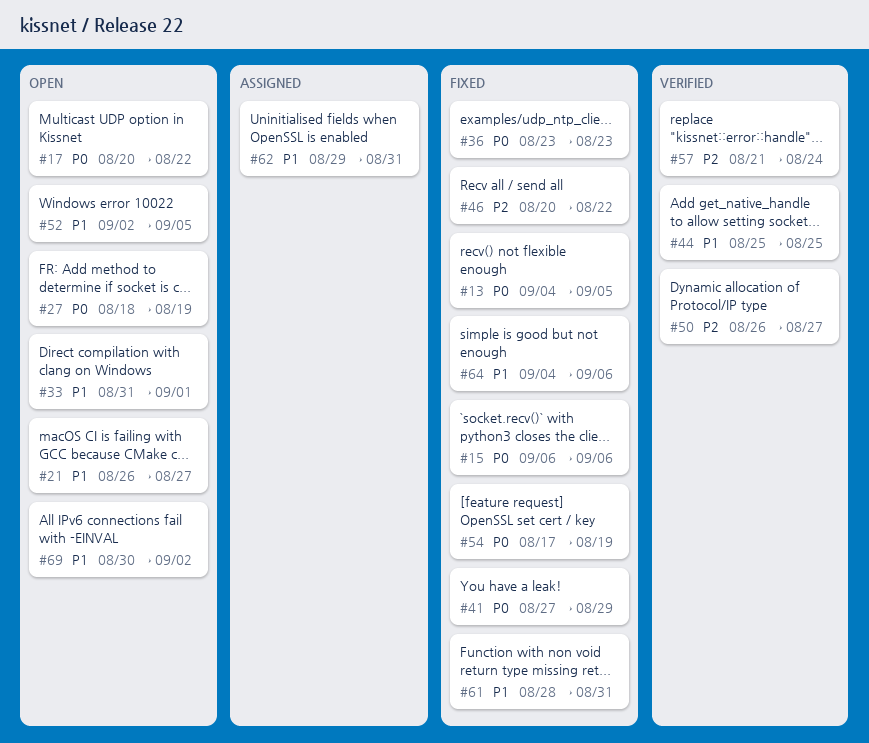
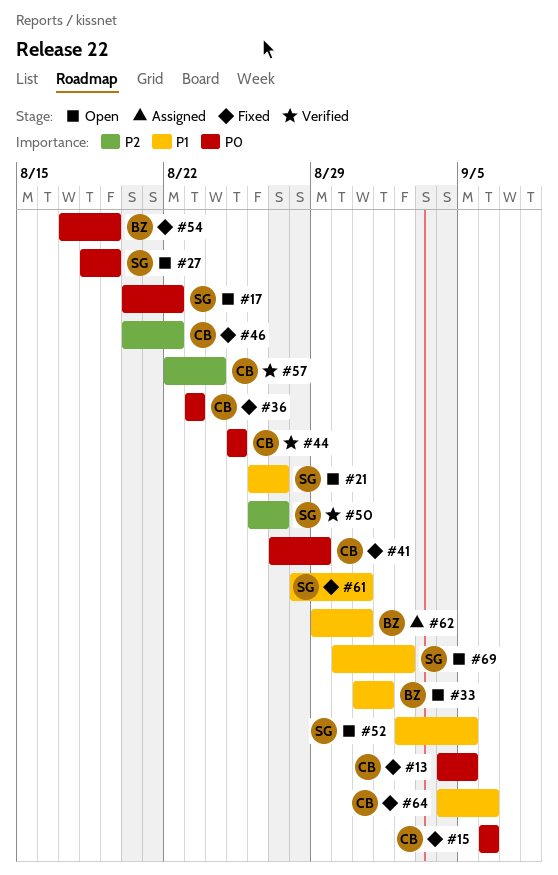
#44, priority: P1 -> P0
#57, start: Aug 21 -> Aug 22

